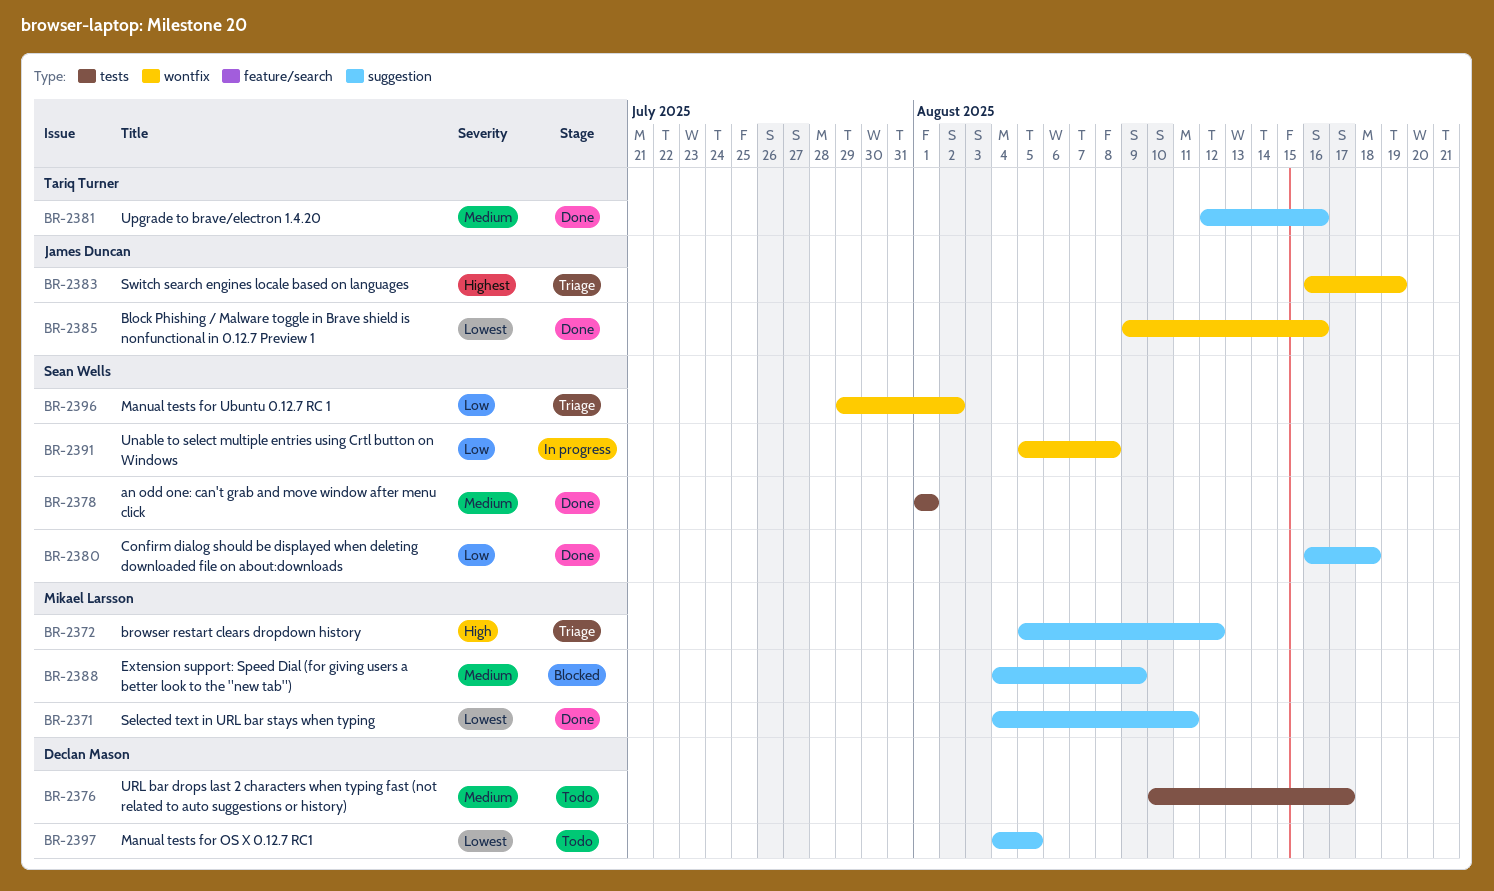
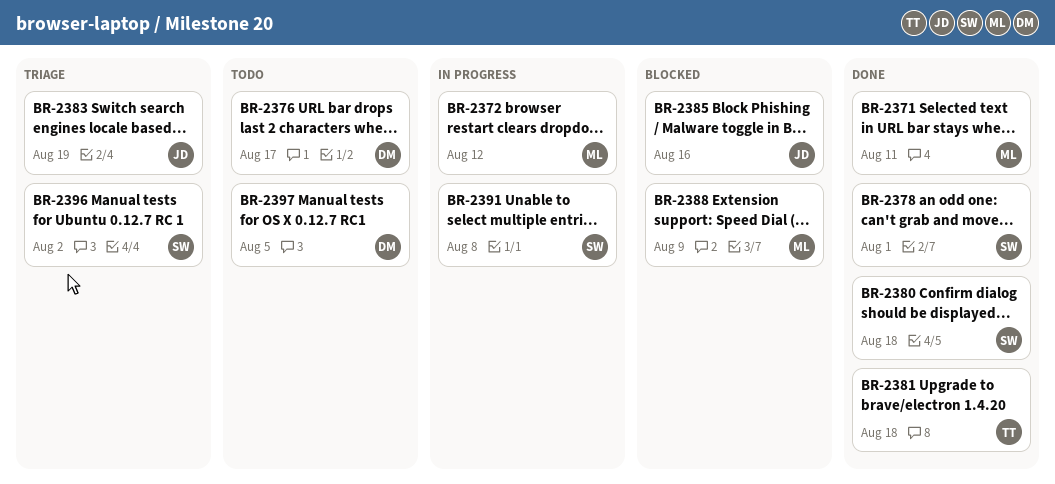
BR-2372, status: Triage -> In progress
BR-2381, due: Aug 16 -> Aug 18
BR-2385, status: Done -> Blocked

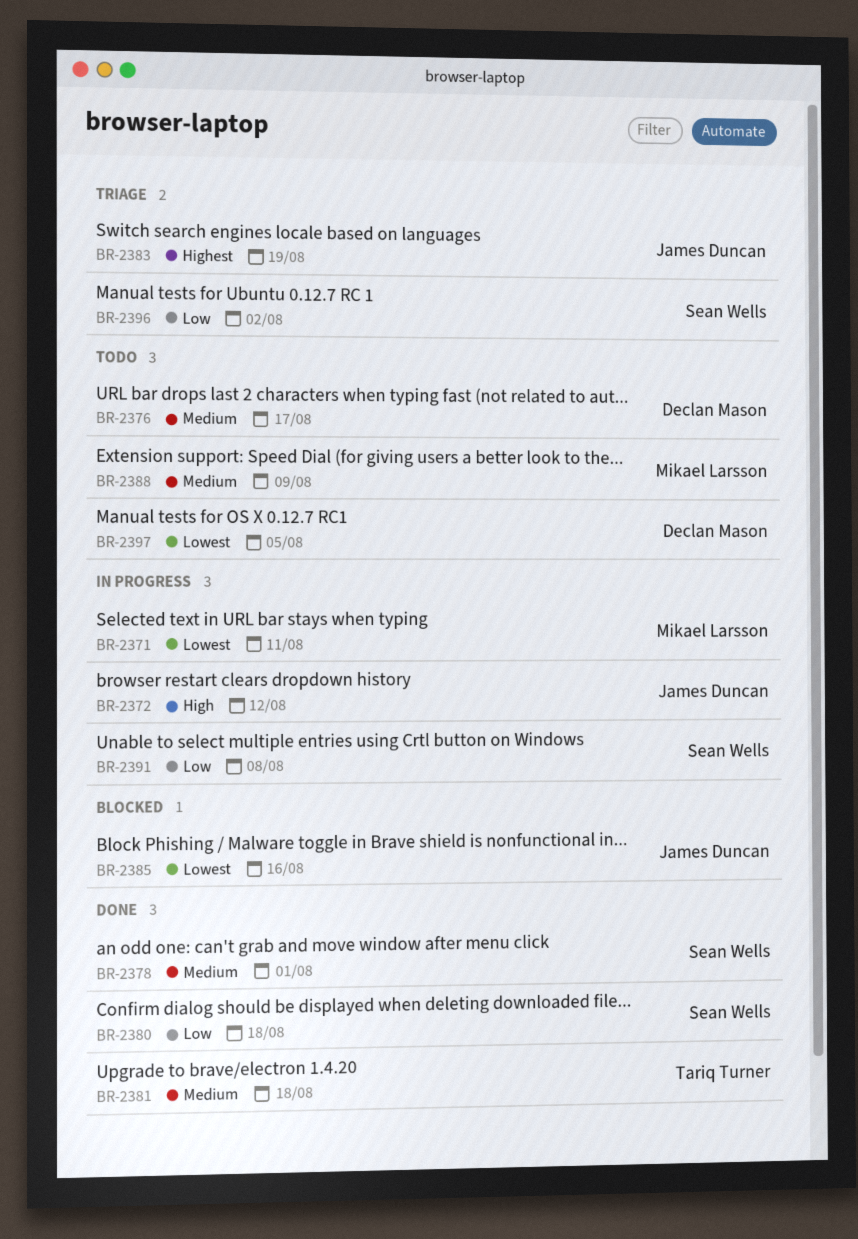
BR-2371, status: Done -> In progress
BR-2372, owner: Mikael Larsson -> James Duncan
BR-2388, status: Blocked -> Todo

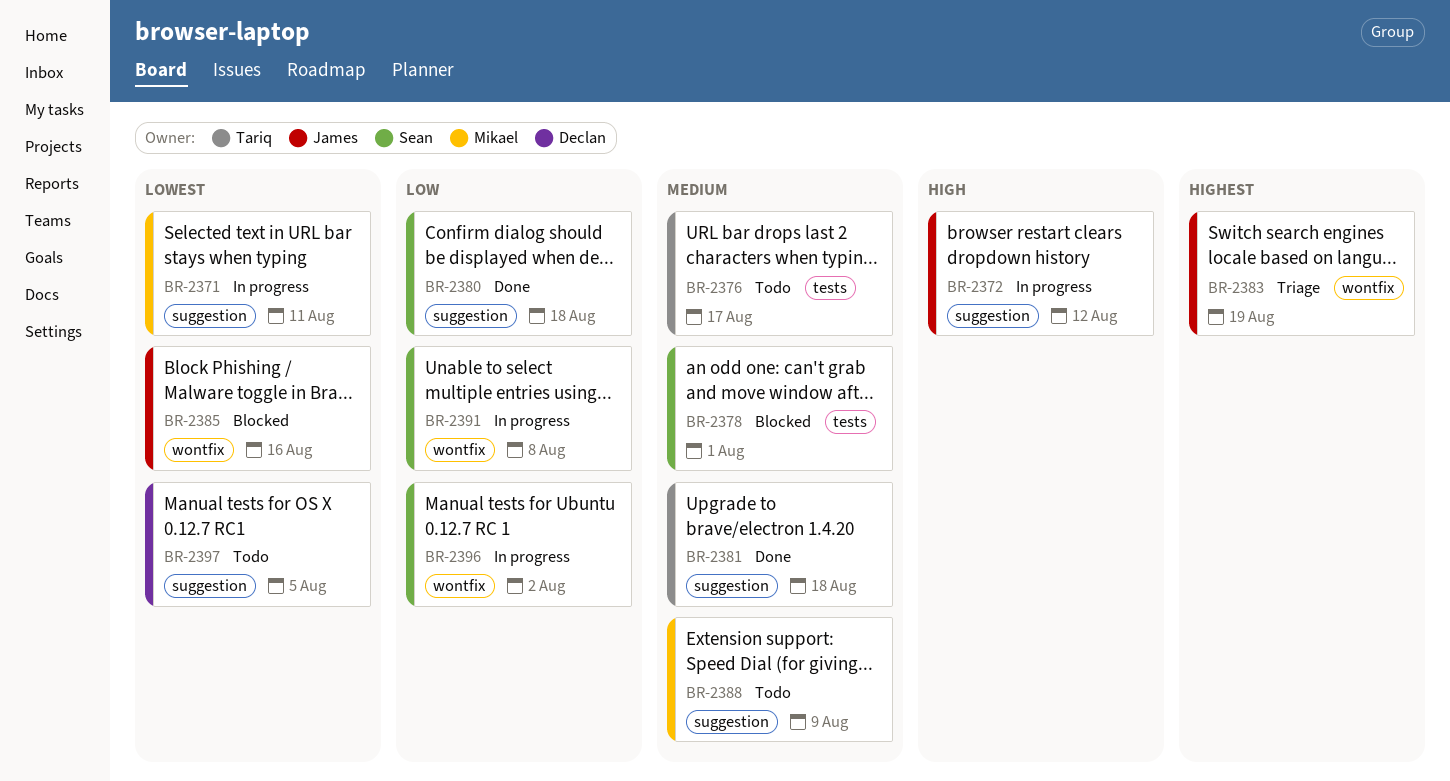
BR-2376, owner: Declan Mason -> Tariq Turner
BR-2378, status: Done -> Blocked
BR-2396, status: Triage -> In progress

